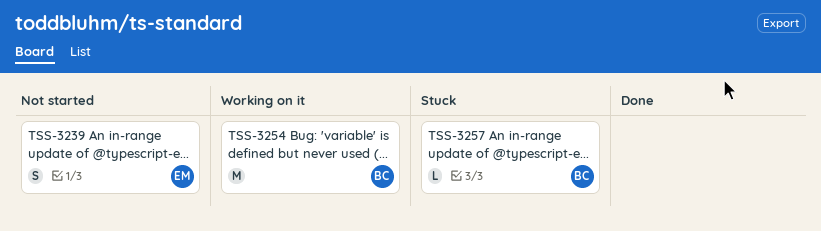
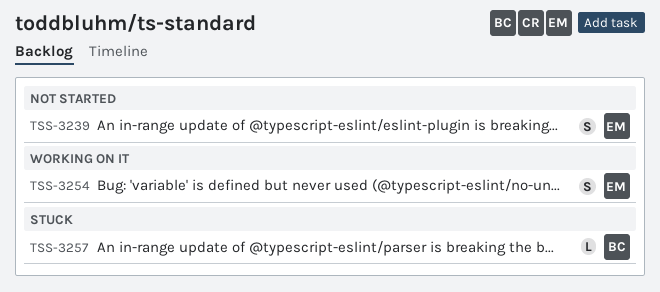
TSS-3254, owner: BC -> EM
TSS-3254, estimate: M -> S

